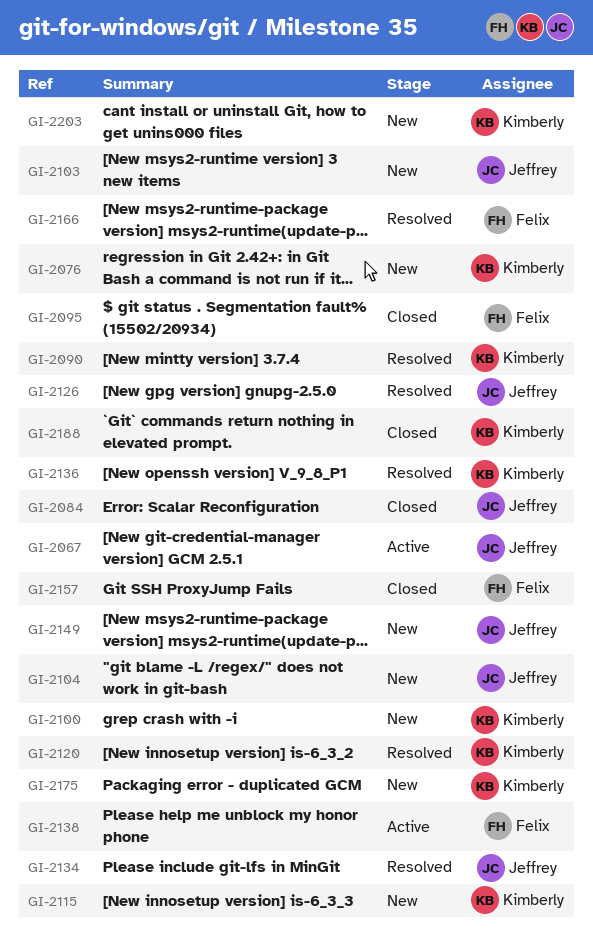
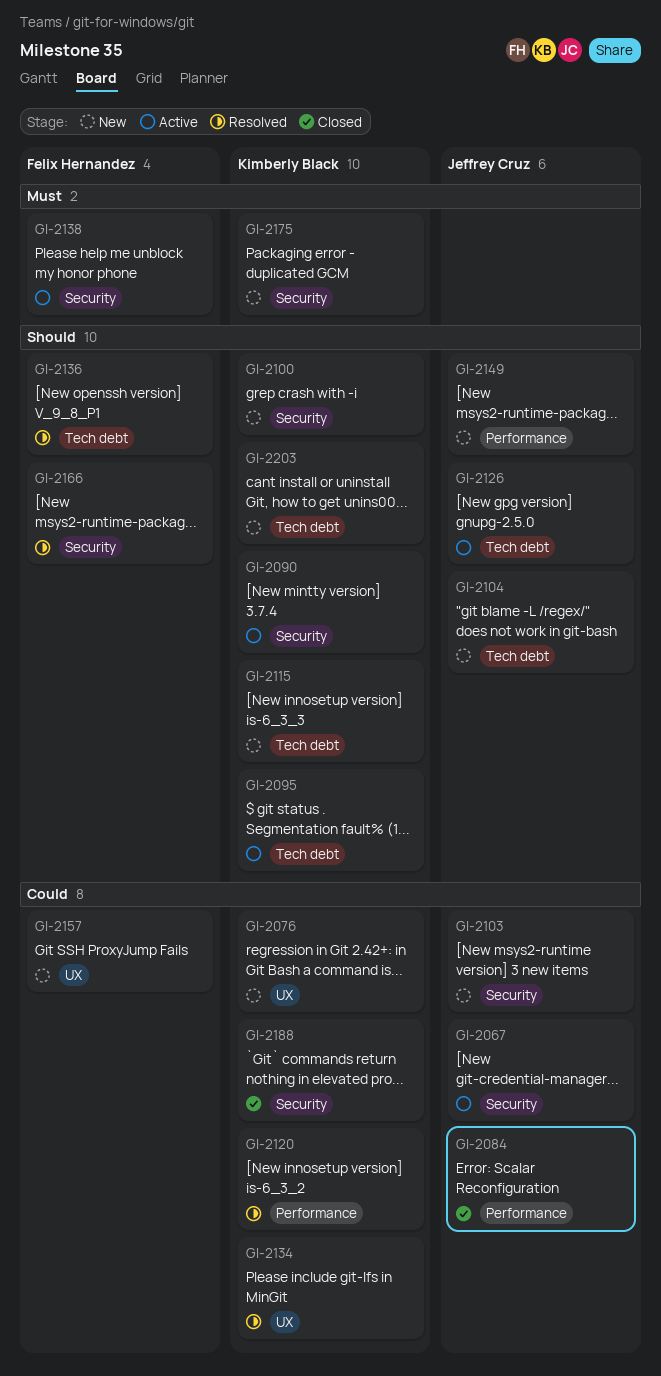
GI-2090, status: Resolved -> Active
GI-2095, status: Closed -> Active
GI-2095, owner: Felix Hernandez -> Kimberly Black
GI-2126, status: Resolved -> Active
GI-2134, owner: Jeffrey Cruz -> Kimberly Black
GI-2136, owner: Kimberly Black -> Felix Hernandez
GI-2157, status: Closed -> New

